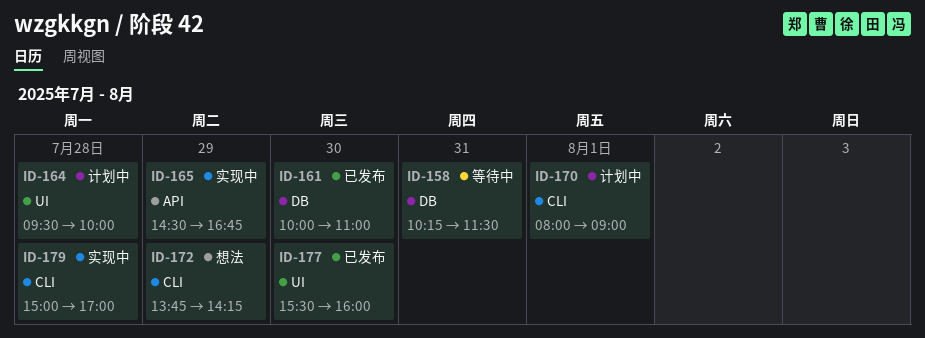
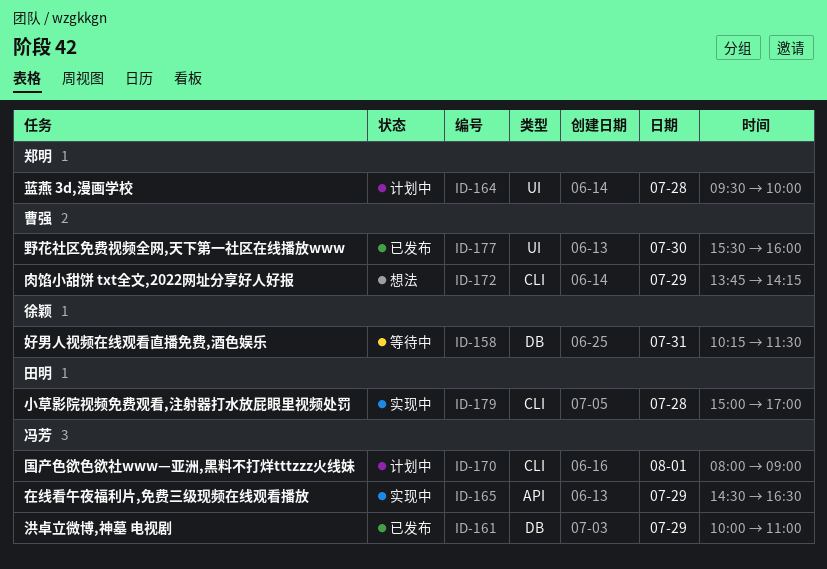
ID-161, day: Jul 30 -> Jul 29
ID-165, ends: 16:45 -> 16:30

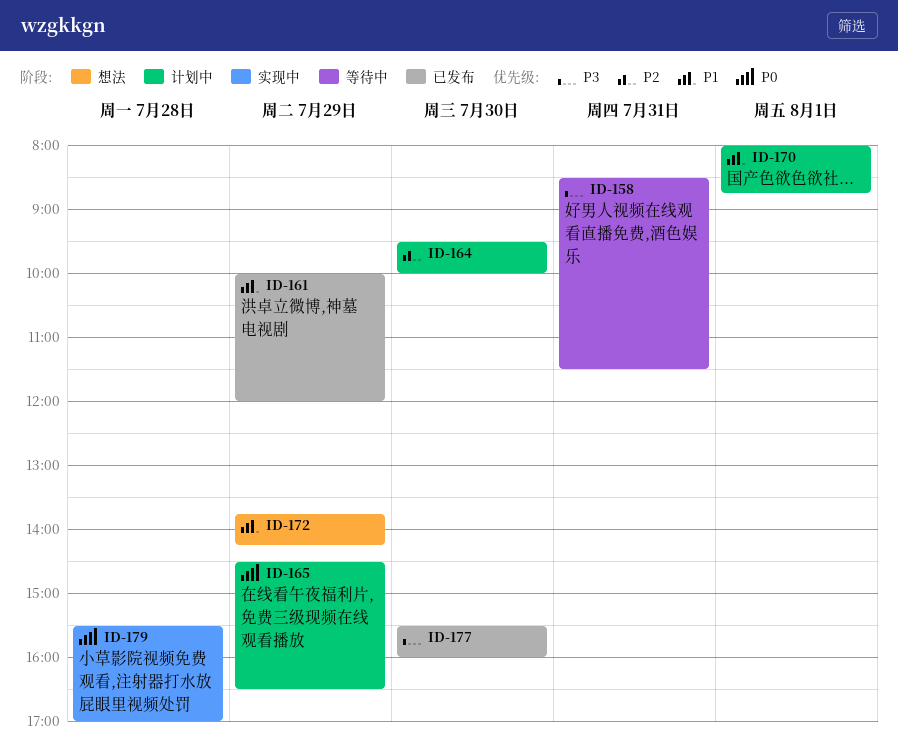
ID-158, begins: 10:15 -> 08:30
ID-161, ends: 11:00 -> 12:00
ID-164, day: Jul 28 -> Jul 30
ID-165, status: 实现中 -> 计划中
ID-170, ends: 09:00 -> 08:45
ID-179, begins: 15:00 -> 15:30

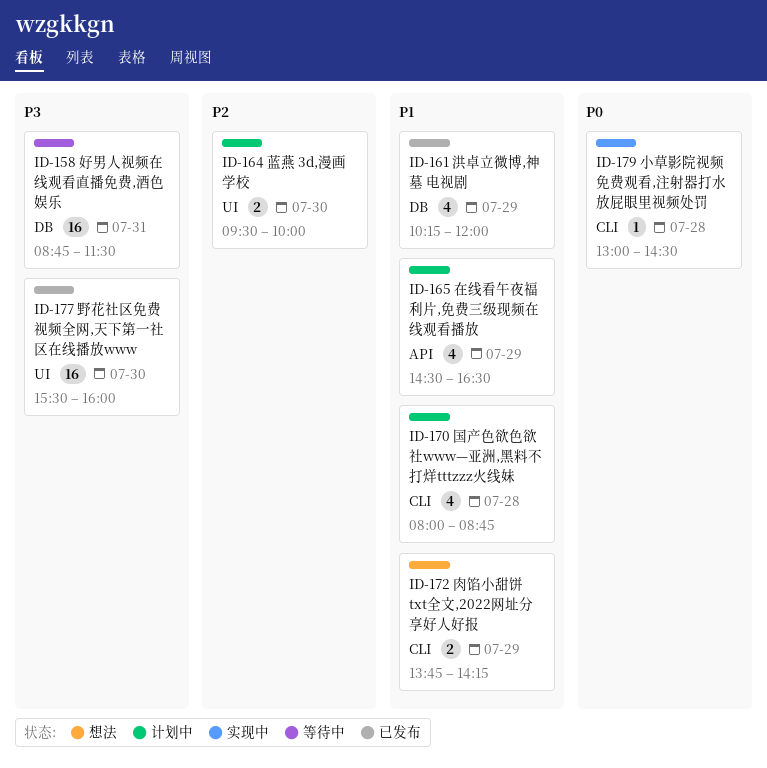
ID-158, begins: 08:30 -> 08:45
ID-161, begins: 10:00 -> 10:15
ID-165, priority: P0 -> P1
ID-170, day: Aug 1 -> Jul 28
ID-179, begins: 15:30 -> 13:00
ID-179, ends: 17:00 -> 14:30

